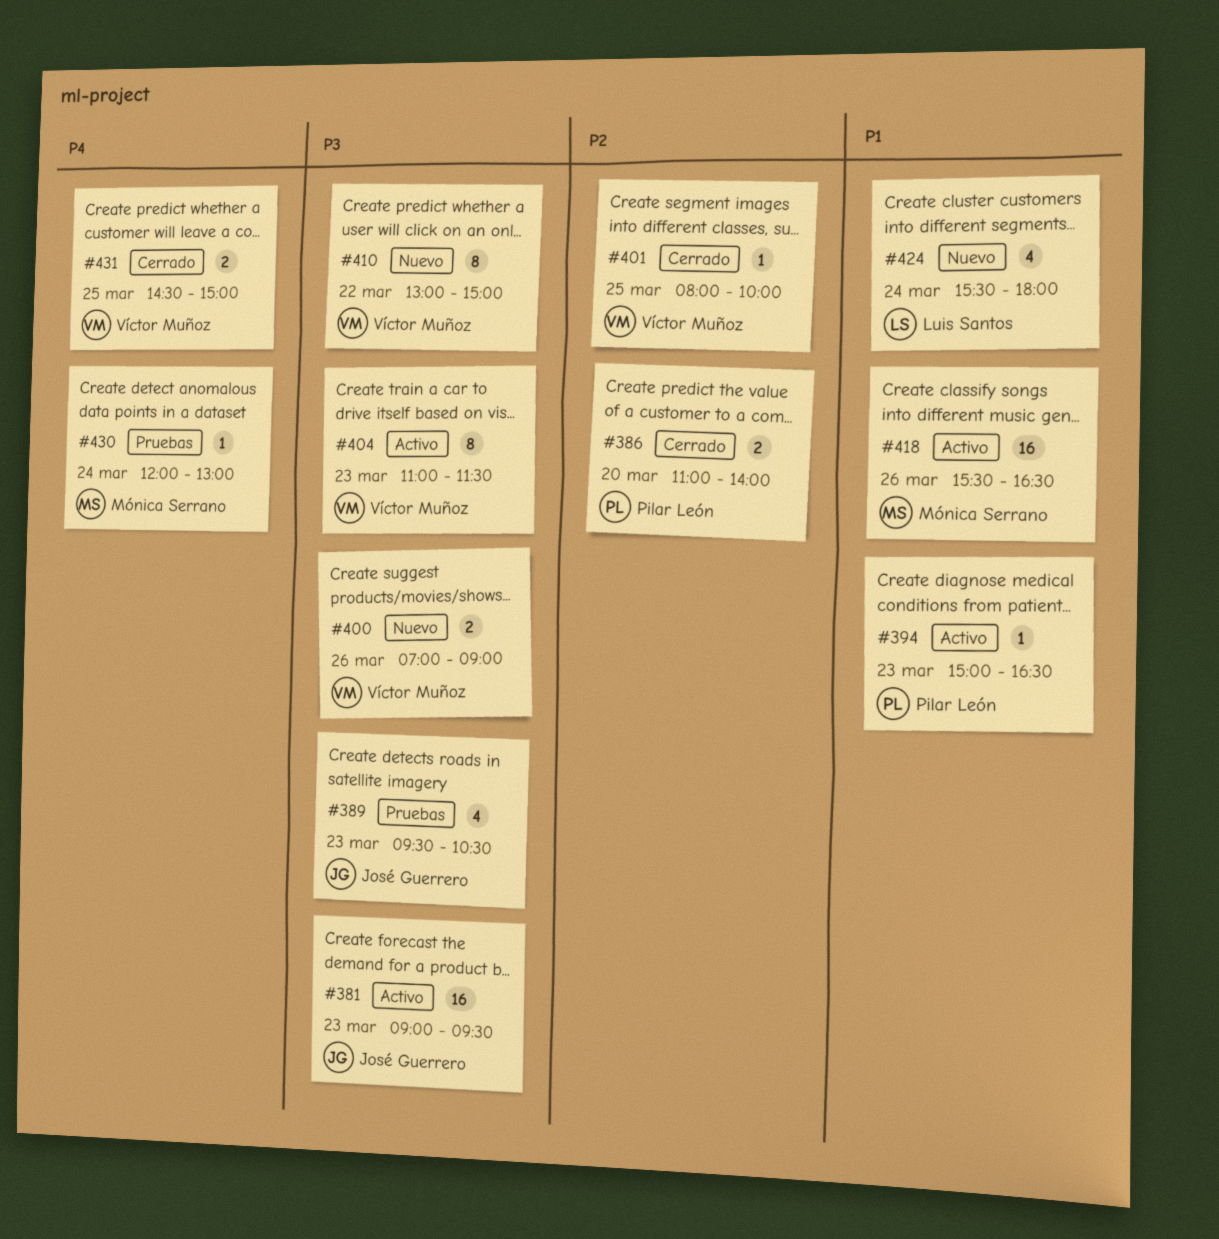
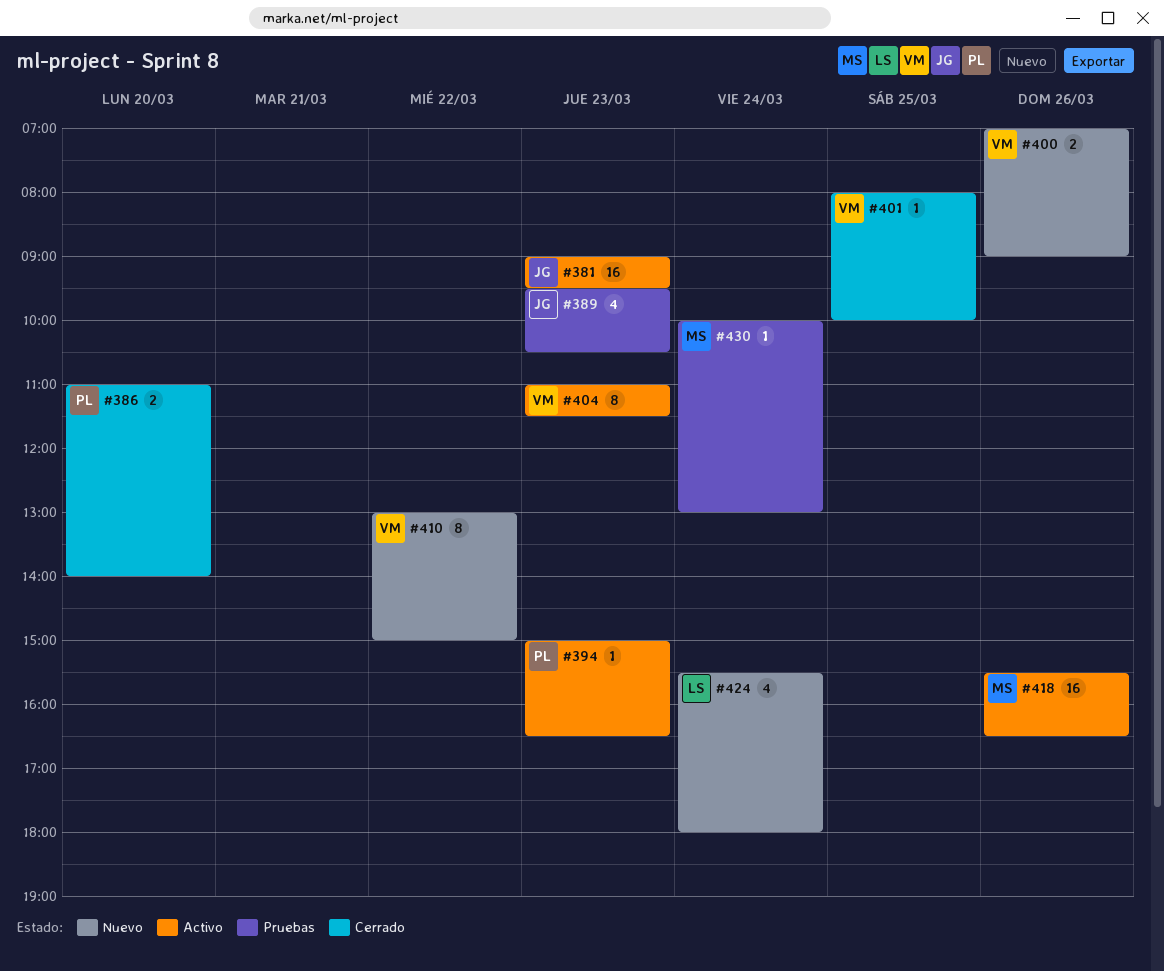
#430, begins: 12:00 -> 10:00
#431: present -> none

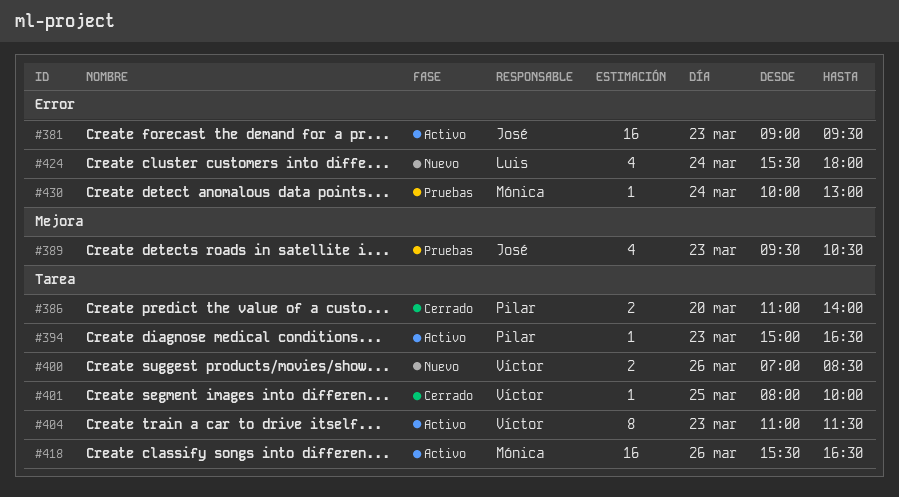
#400, ends: 09:00 -> 08:30
#410: present -> none

